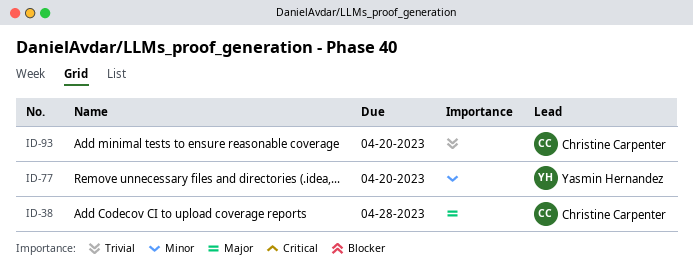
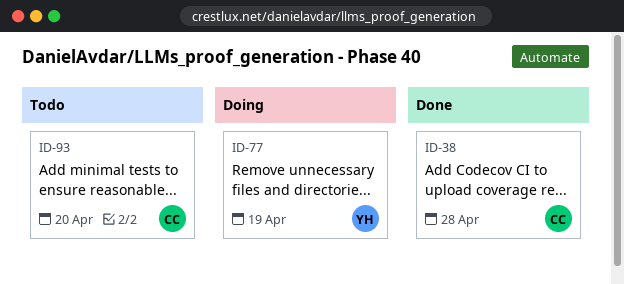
ID-77, due: Apr 20 -> Apr 19

